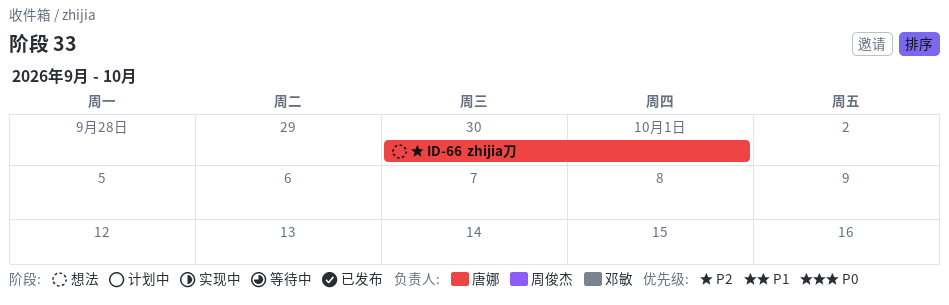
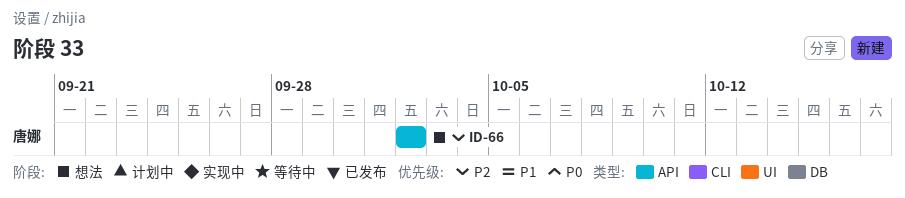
ID-66, start: Sep 30 -> Oct 2
ID-66, due: Oct 1 -> Oct 2

